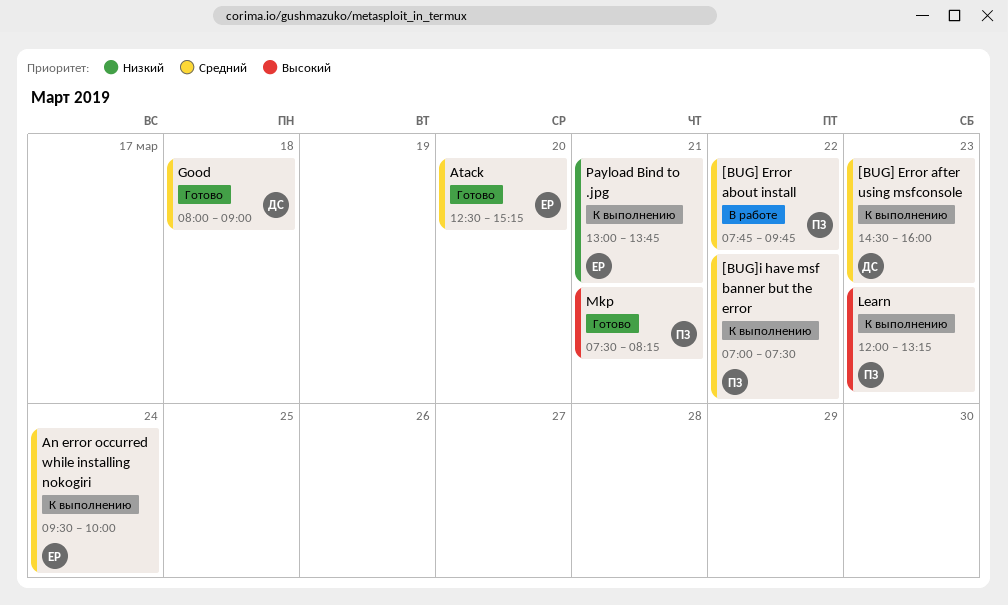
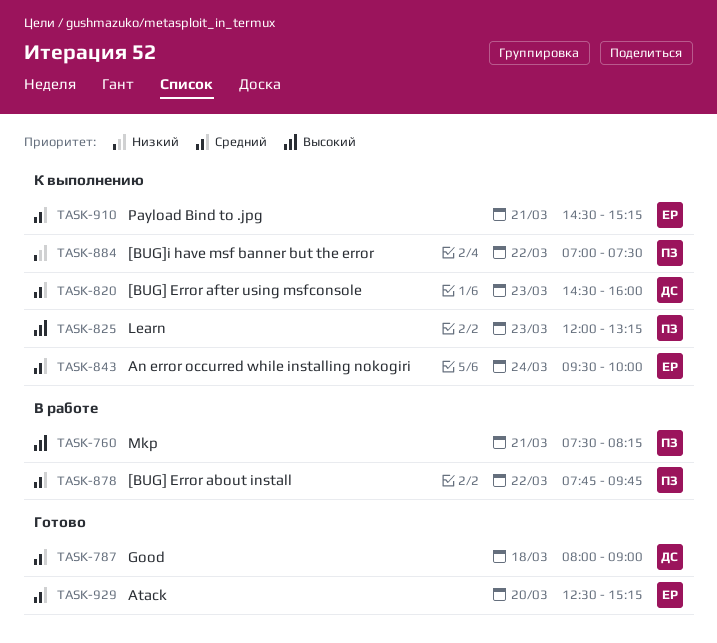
[BUG]i have msf banner but the error, priority: Средний -> Низкий
Mkp, status: Готово -> В работе
Payload Bind to .jpg, priority: Низкий -> Средний
Payload Bind to .jpg, begins: 13:00 -> 14:30
Payload Bind to .jpg, ends: 13:45 -> 15:15

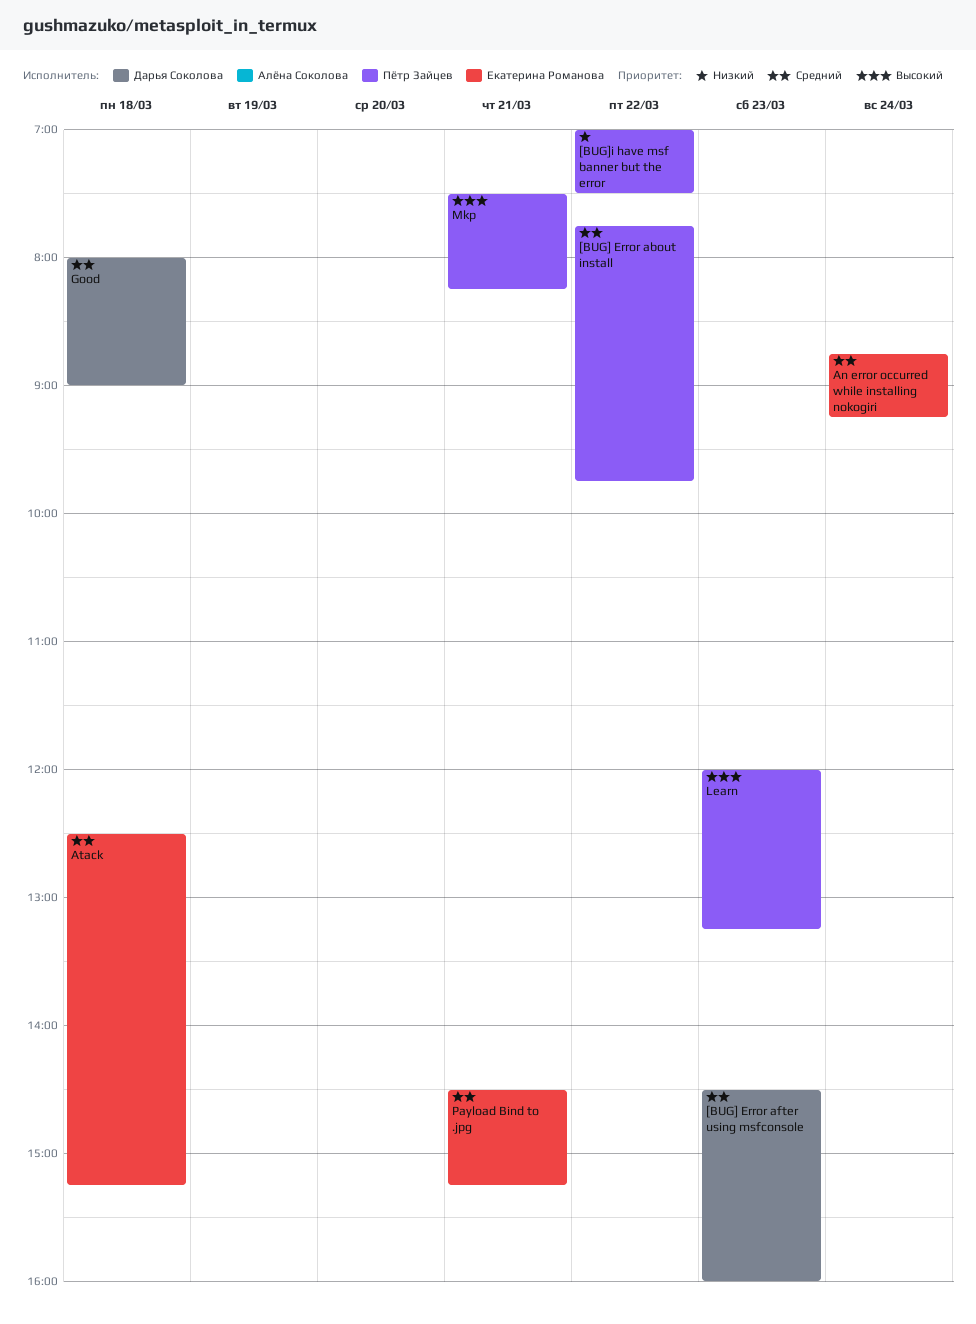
An error occurred while installing nokogiri, begins: 09:30 -> 08:45
An error occurred while installing nokogiri, ends: 10:00 -> 09:15
Atack, day: Mar 20 -> Mar 18

